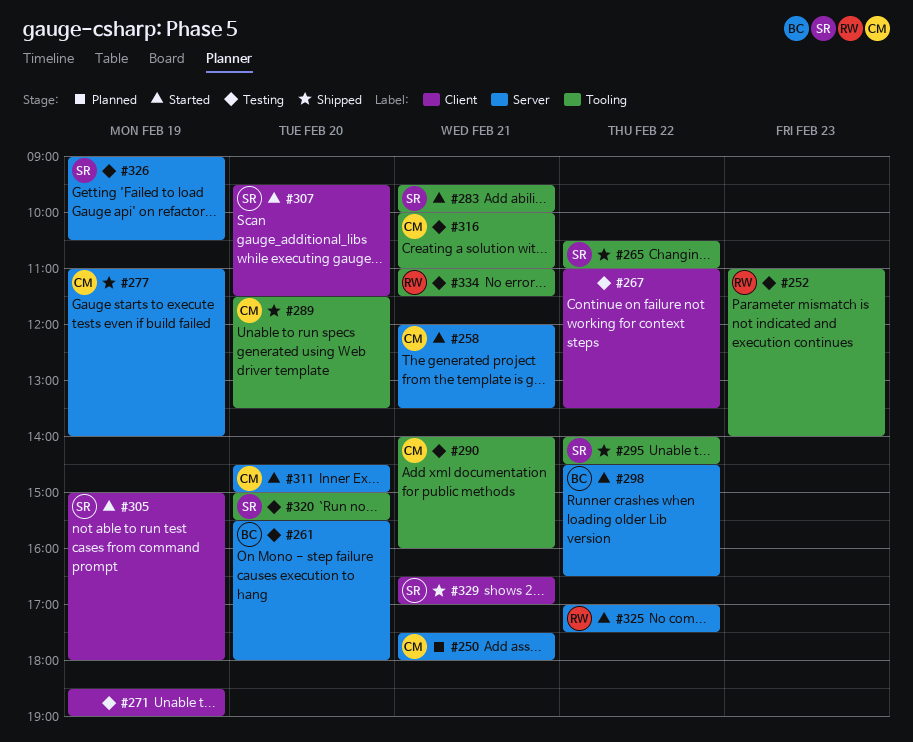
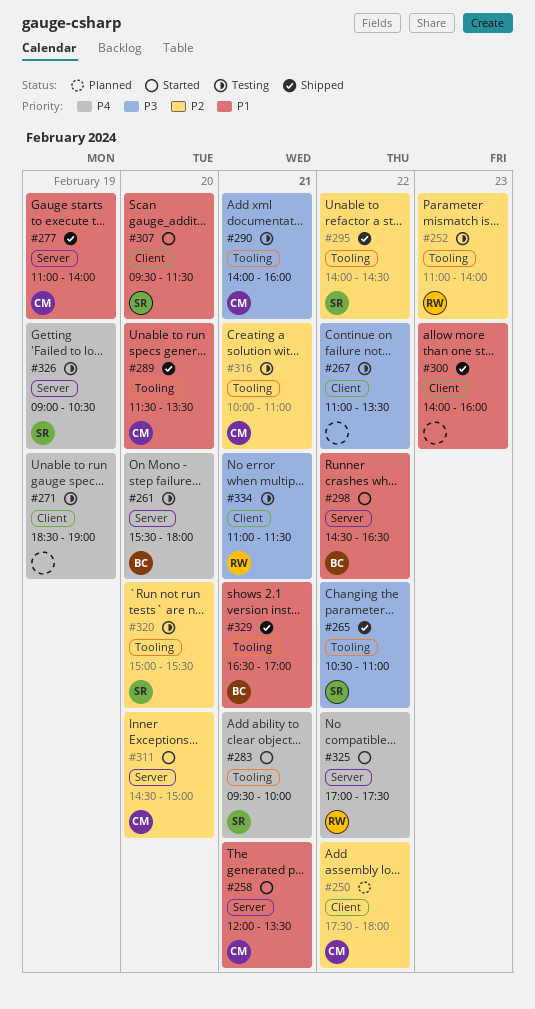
#250, label: Server -> Client
#250, day: Feb 21 -> Feb 22
#300: none -> present
#305: present -> none
#329, owner: SR -> BC
#329, label: Client -> Tooling
#334, label: Tooling -> Client

